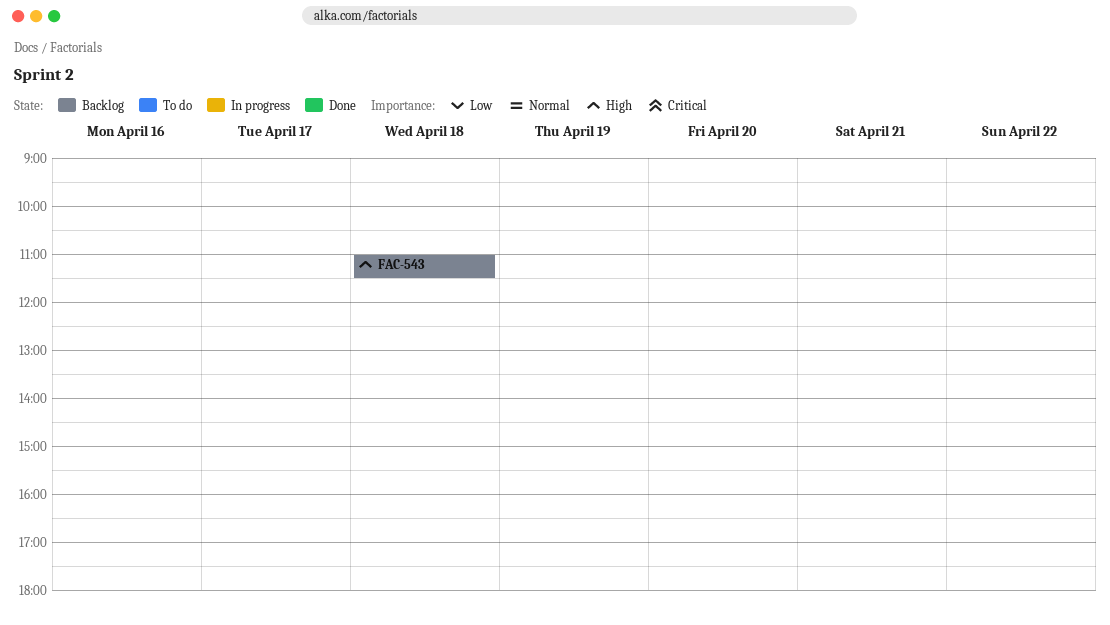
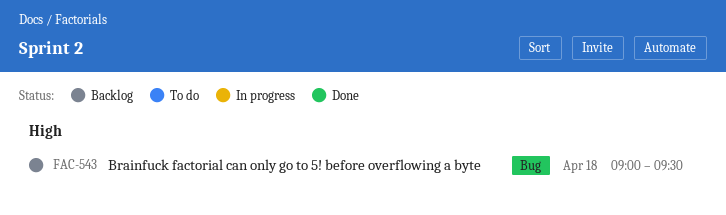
FAC-543, begins: 11:00 -> 09:00
FAC-543, ends: 11:30 -> 09:30

